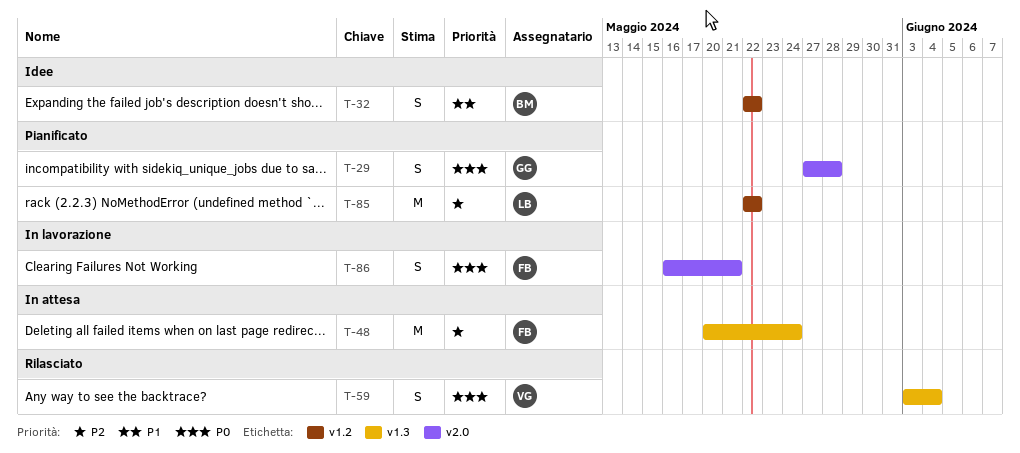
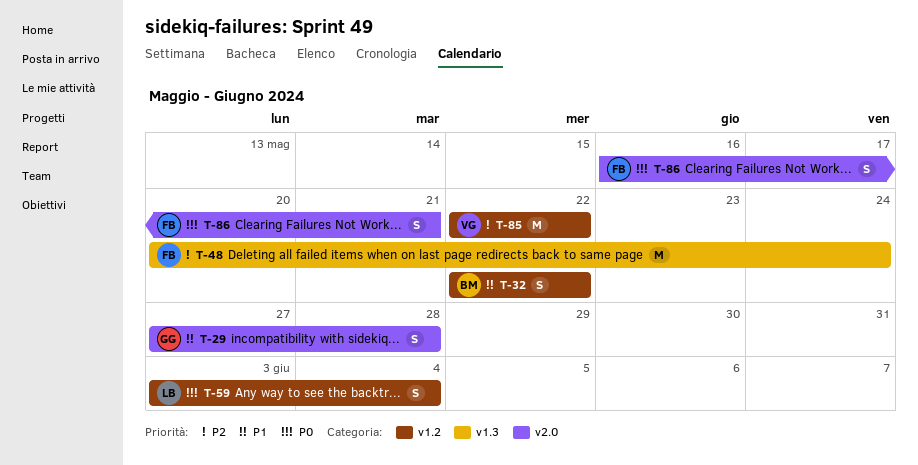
T-29, priority: P0 -> P1
T-59, owner: VG -> LB
T-59, label: v1.3 -> v1.2
T-85, owner: LB -> VG

